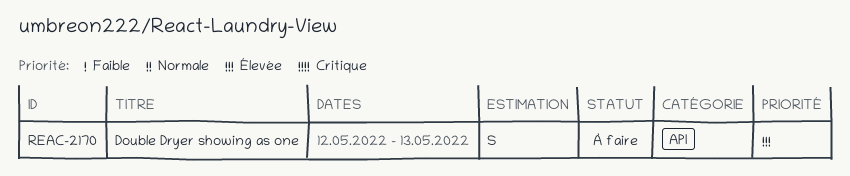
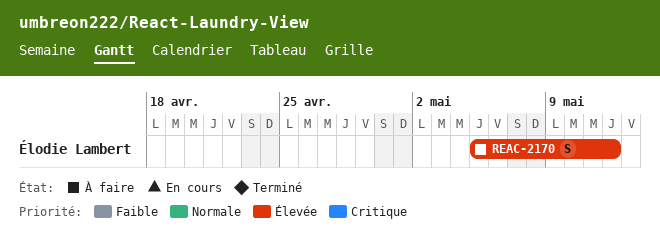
REAC-2170, start: May 12 -> May 5
REAC-2170, due: May 13 -> May 12

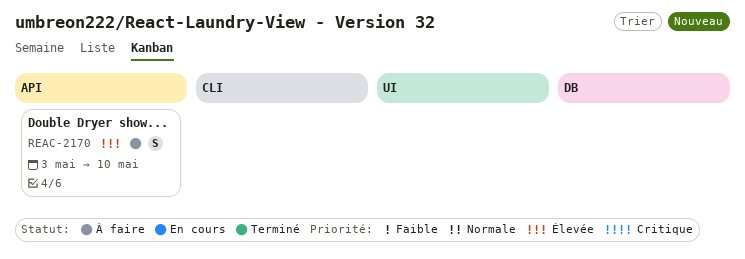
REAC-2170, start: May 5 -> May 3
REAC-2170, due: May 12 -> May 10

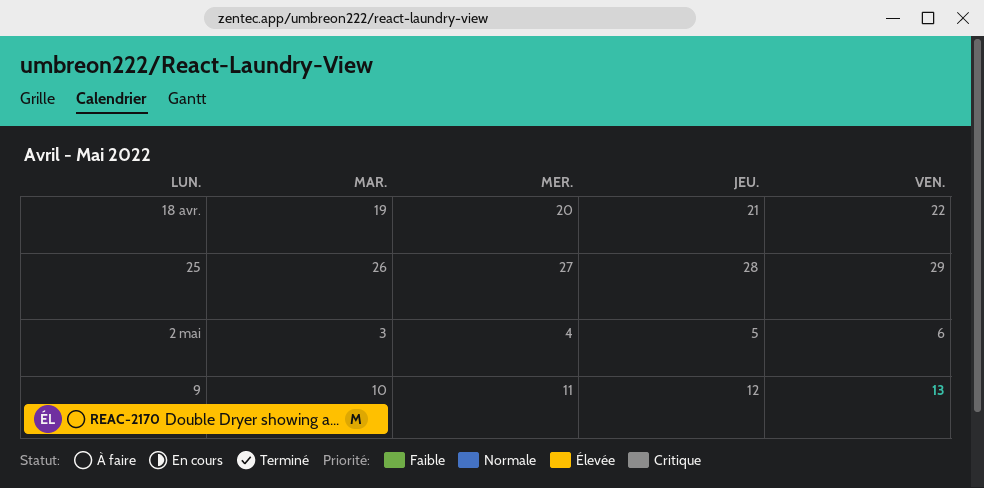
REAC-2170, estimate: S -> M
REAC-2170, start: May 3 -> May 9

